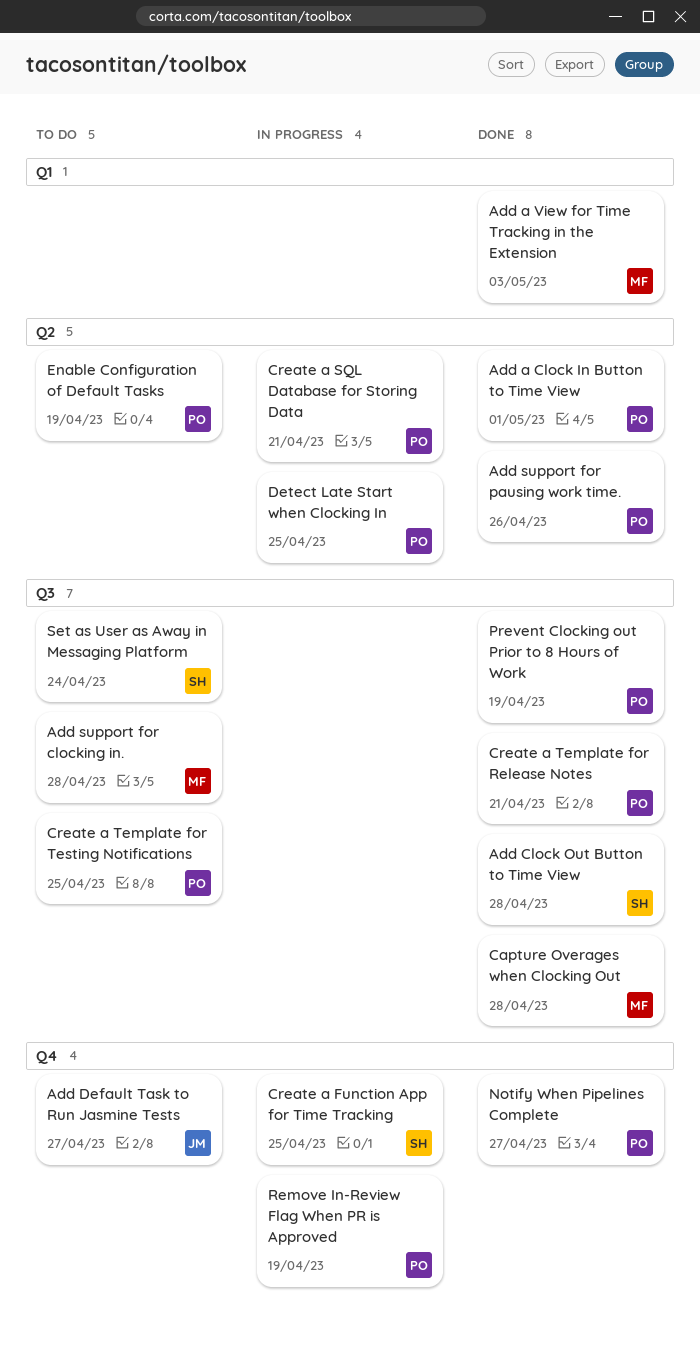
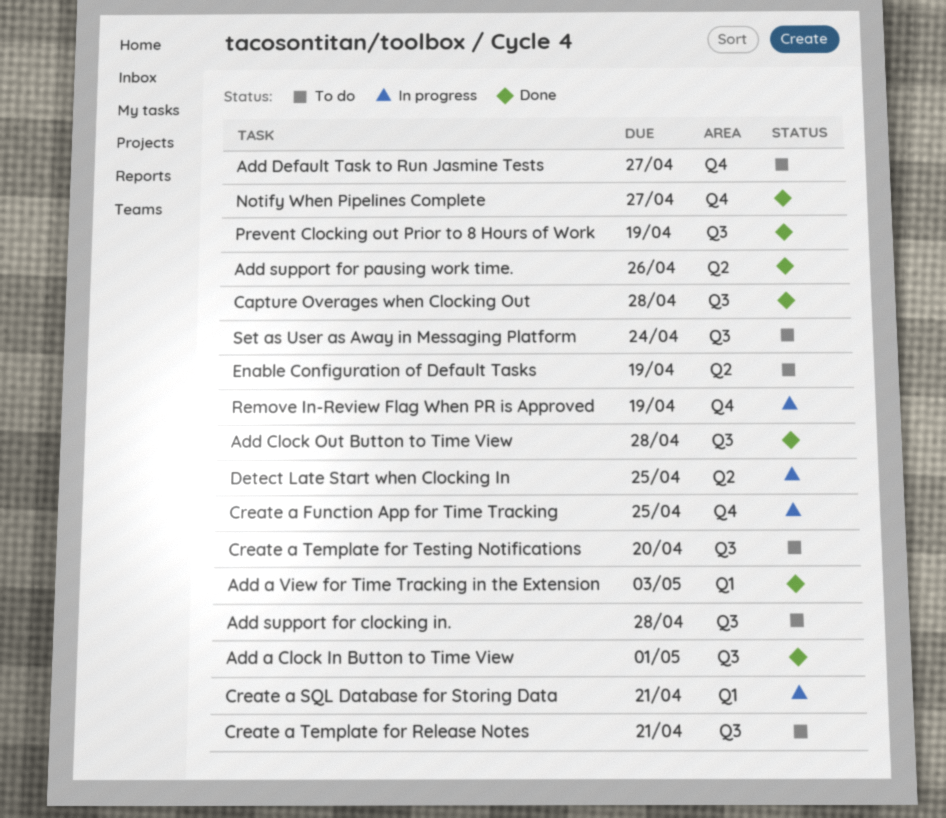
Add a Clock In Button to Time View, label: Q2 -> Q3
Create a SQL Database for Storing Data, label: Q2 -> Q1
Create a Template for Release Notes, status: Done -> To do
Create a Template for Testing Notifications, due: Apr 25 -> Apr 20

